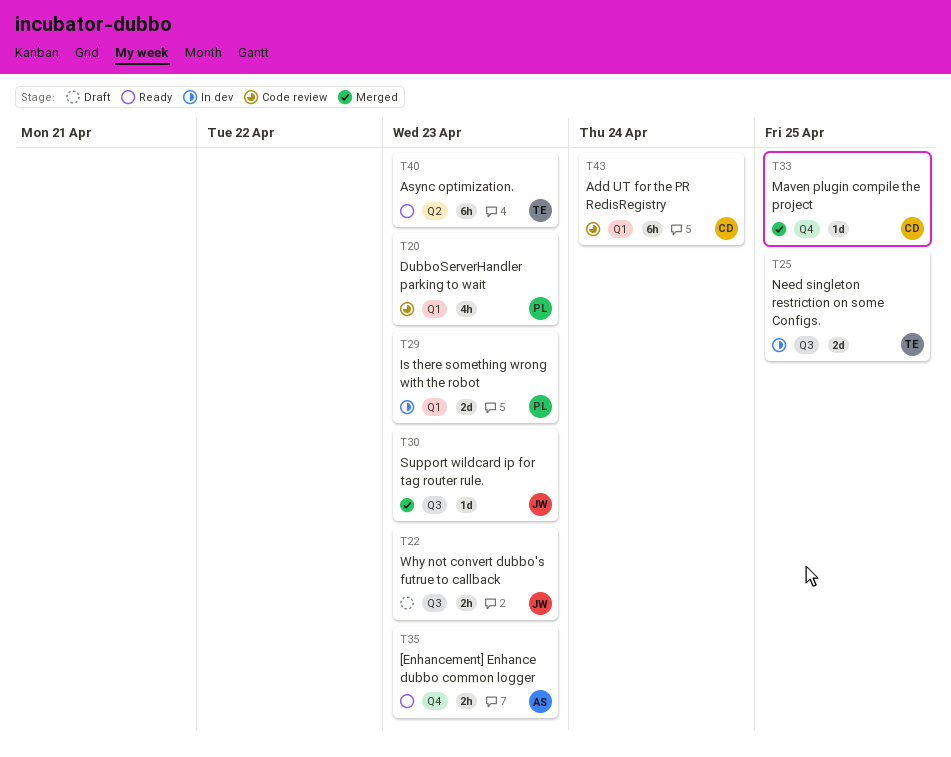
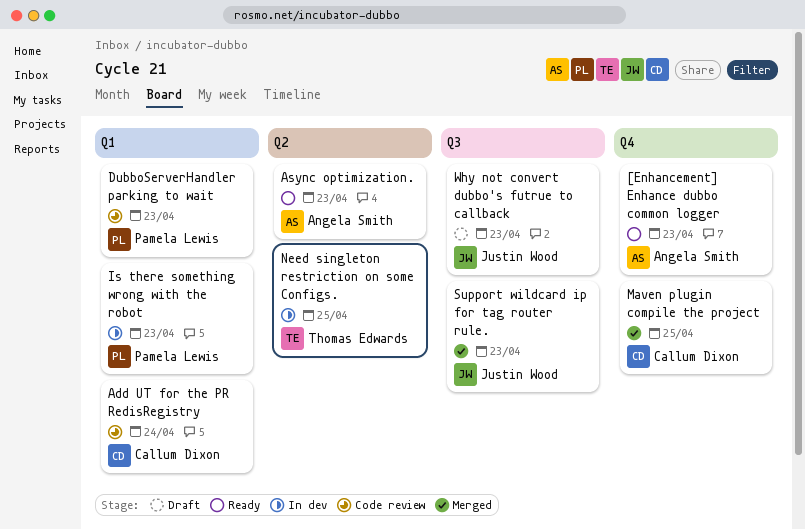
Async optimization., owner: Thomas Edwards -> Angela Smith
Need singleton restriction on some Configs., label: Q3 -> Q2

